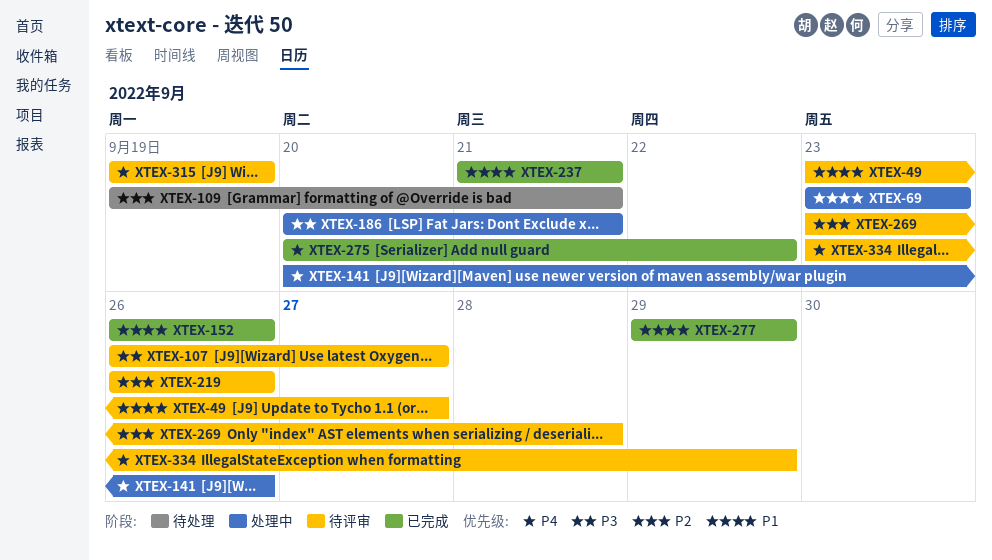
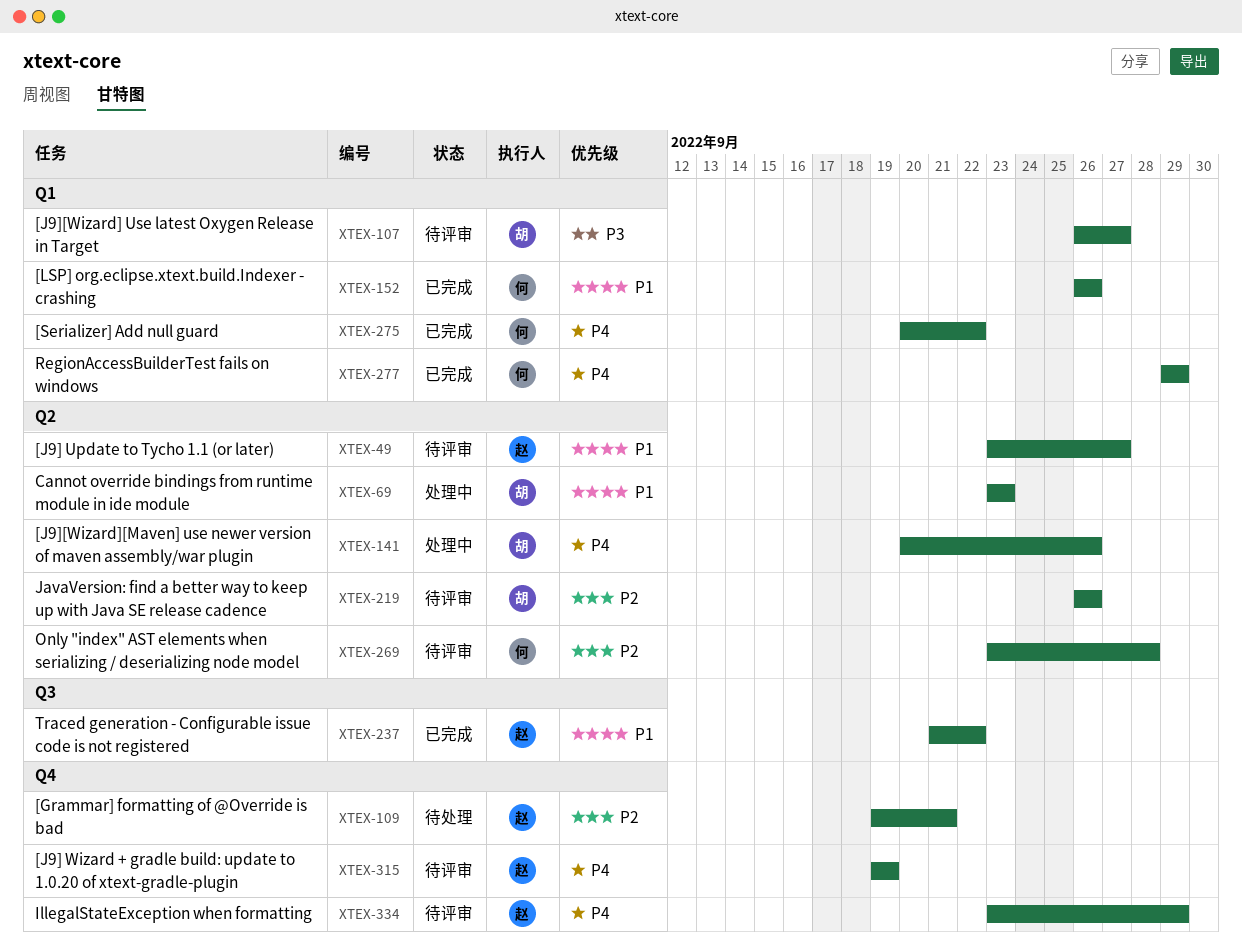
XTEX-186: present -> none
XTEX-237, due: Sep 21 -> Sep 22
XTEX-277, priority: P1 -> P4

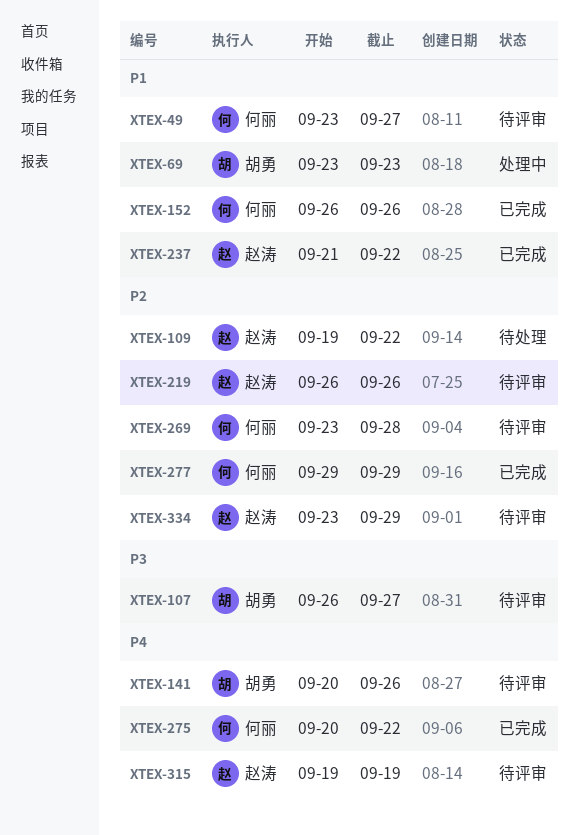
XTEX-49, owner: 赵涛 -> 何丽
XTEX-109, due: Sep 21 -> Sep 22
XTEX-141, status: 处理中 -> 待评审
XTEX-219, owner: 胡勇 -> 赵涛
XTEX-277, priority: P4 -> P2
XTEX-334, priority: P4 -> P2

